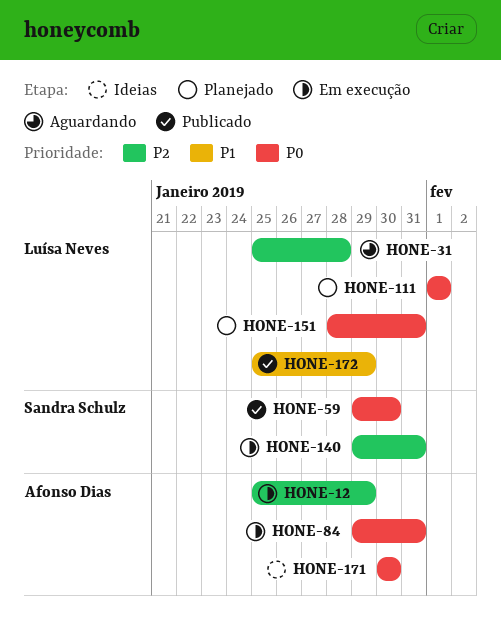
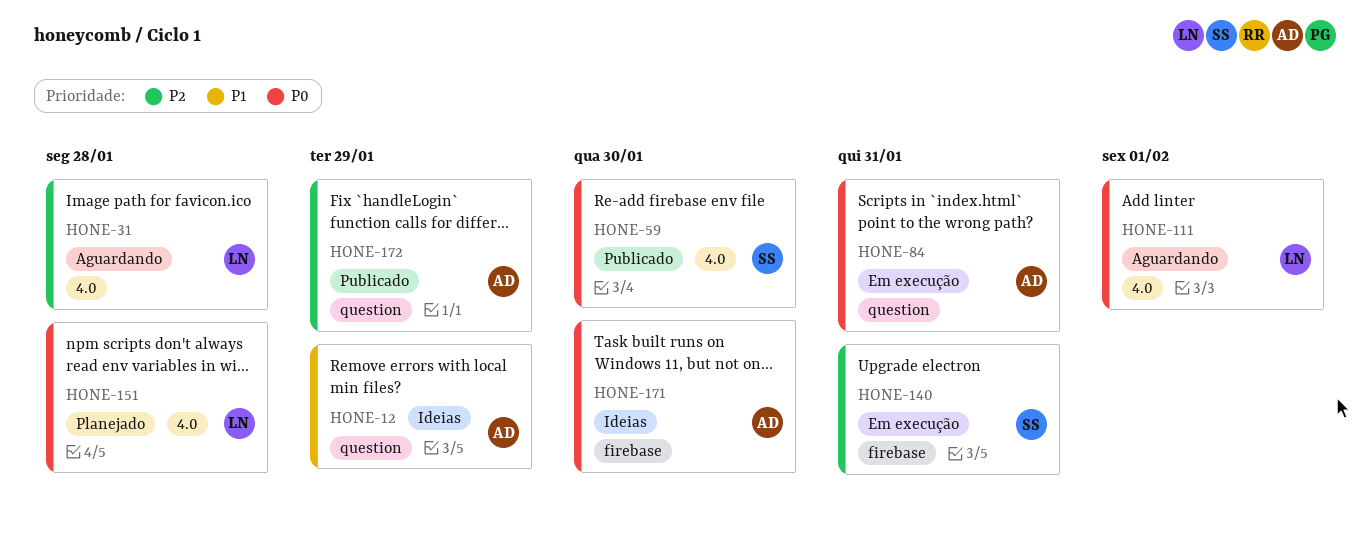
HONE-12, status: Em execução -> Ideias
HONE-12, priority: P2 -> P1
HONE-111, status: Planejado -> Aguardando
HONE-151, due: Jan 31 -> Jan 28
HONE-172, owner: Luísa Neves -> Afonso Dias
HONE-172, priority: P1 -> P2

